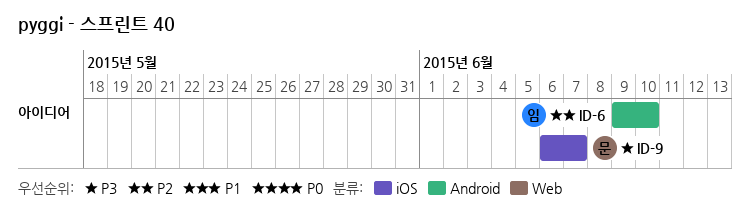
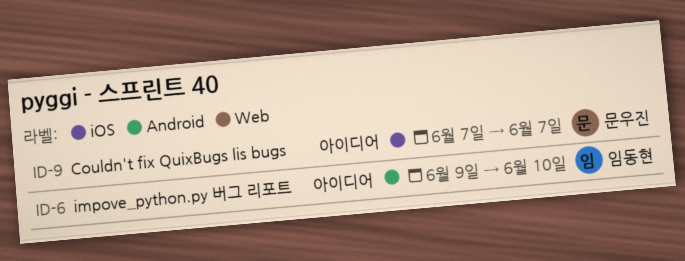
ID-9, start: Jun 6 -> Jun 7

